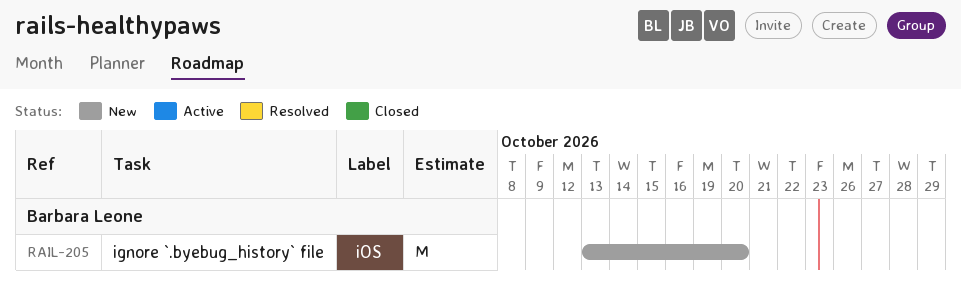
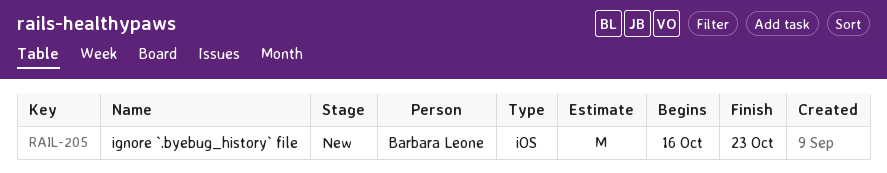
RAIL-205, start: Oct 13 -> Oct 16
RAIL-205, due: Oct 20 -> Oct 23

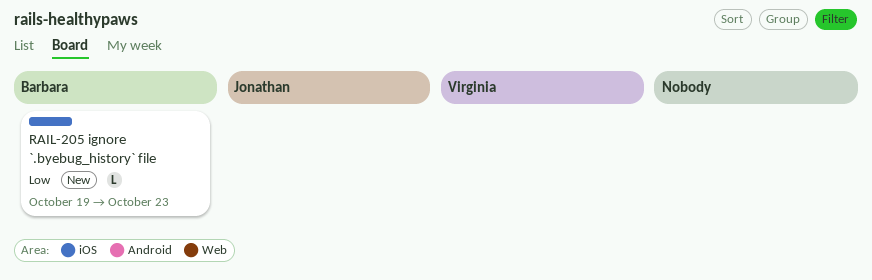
RAIL-205, estimate: M -> L
RAIL-205, start: Oct 16 -> Oct 19

